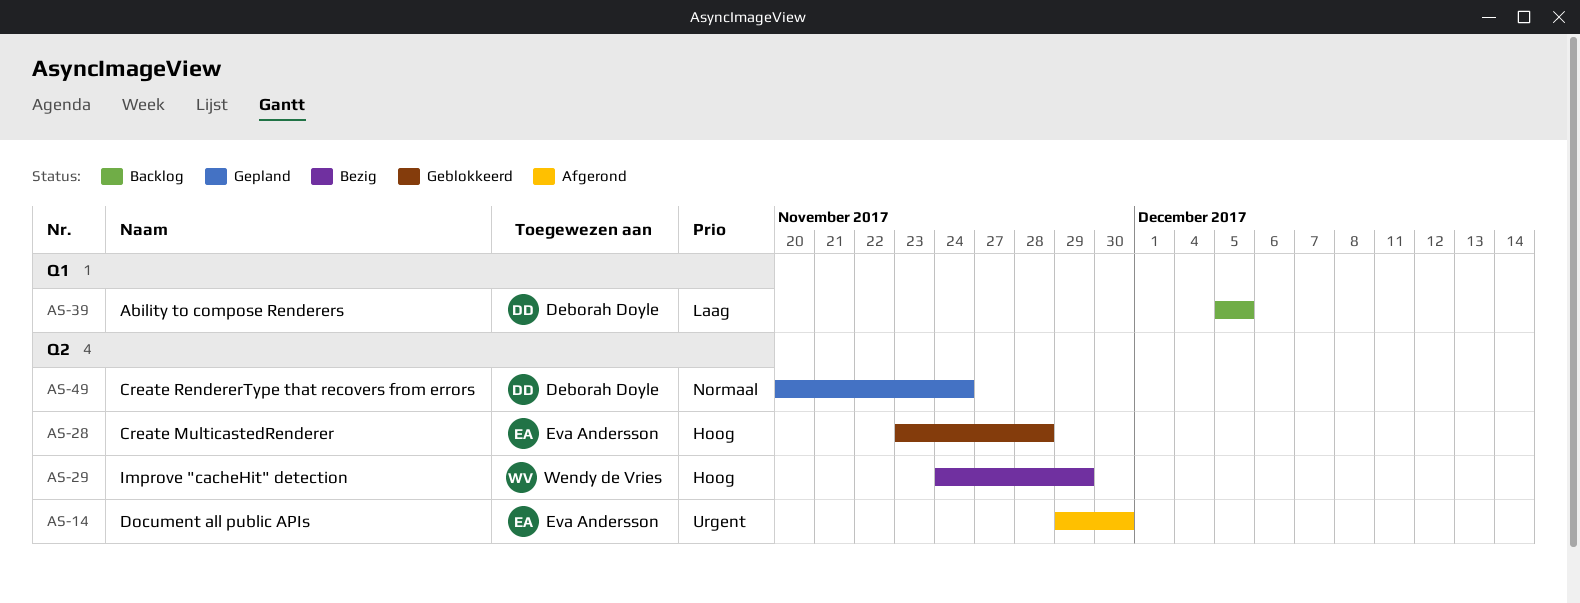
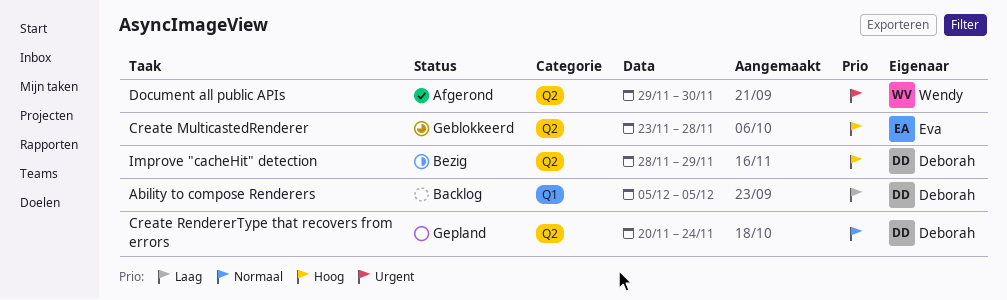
Document all public APIs, owner: Eva Andersson -> Wendy de Vries
Improve "cacheHit" detection, owner: Wendy de Vries -> Deborah Doyle
Improve "cacheHit" detection, start: Nov 24 -> Nov 28

